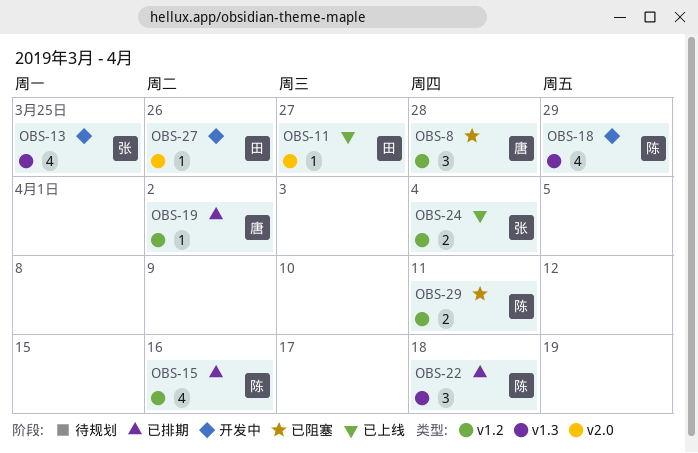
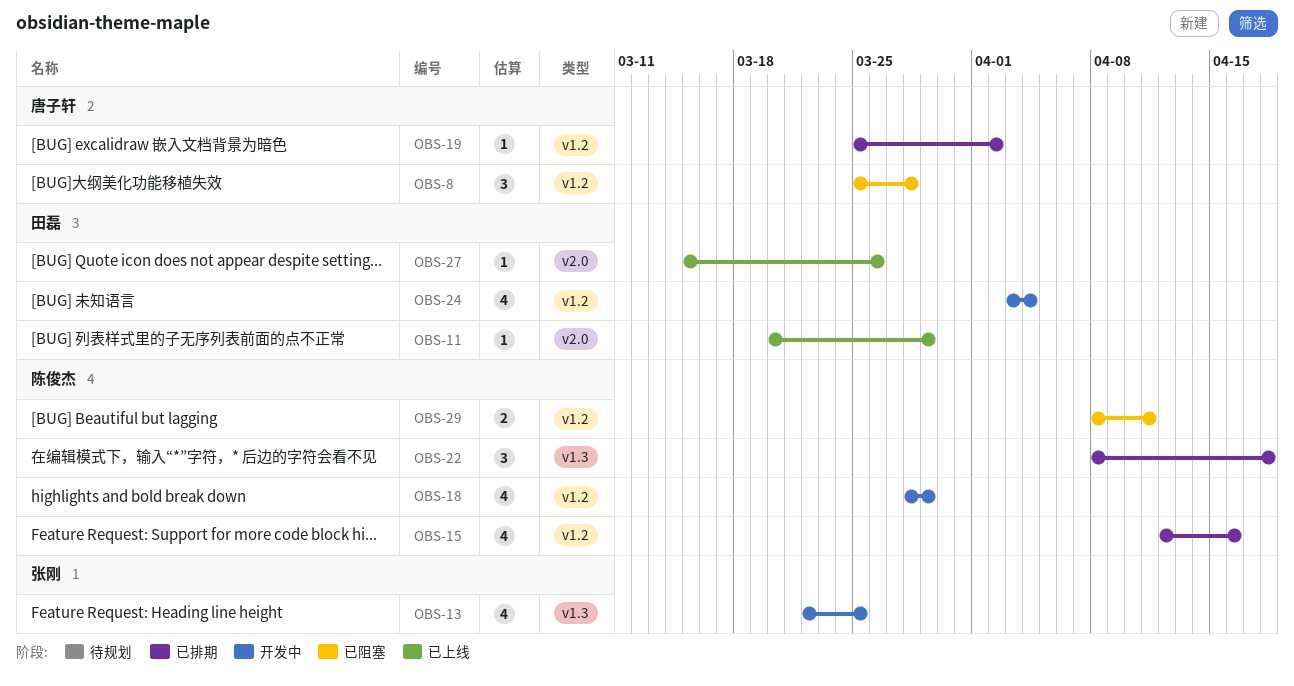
OBS-11, due: Mar 27 -> Mar 29
OBS-18, label: v1.3 -> v1.2
OBS-24, status: 已上线 -> 开发中
OBS-24, owner: 张刚 -> 田磊
OBS-24, estimate: 2 -> 4
OBS-27, status: 开发中 -> 已上线

